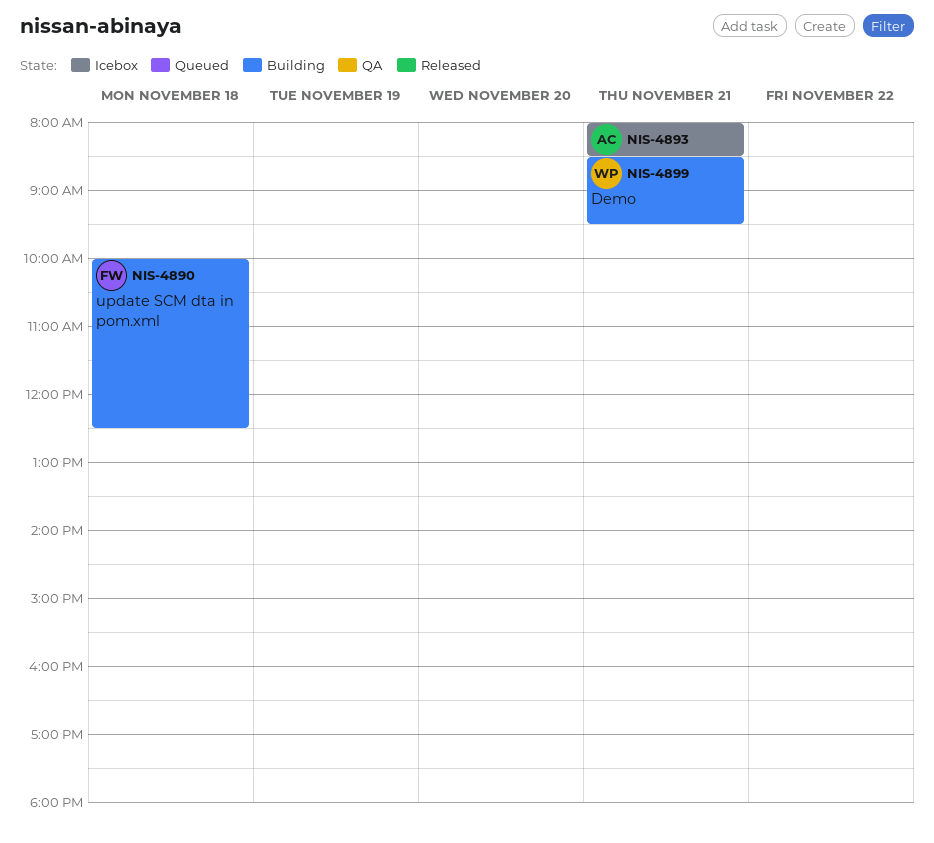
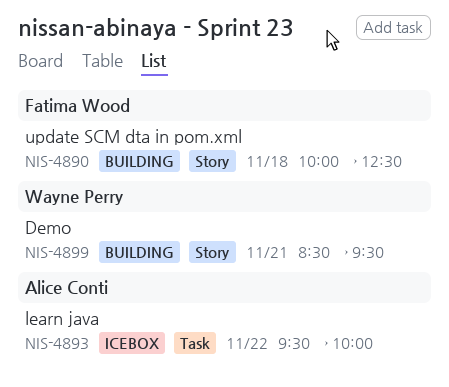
NIS-4893, day: Nov 21 -> Nov 22
NIS-4893, begins: 08:00 -> 09:30
NIS-4893, ends: 08:30 -> 10:00

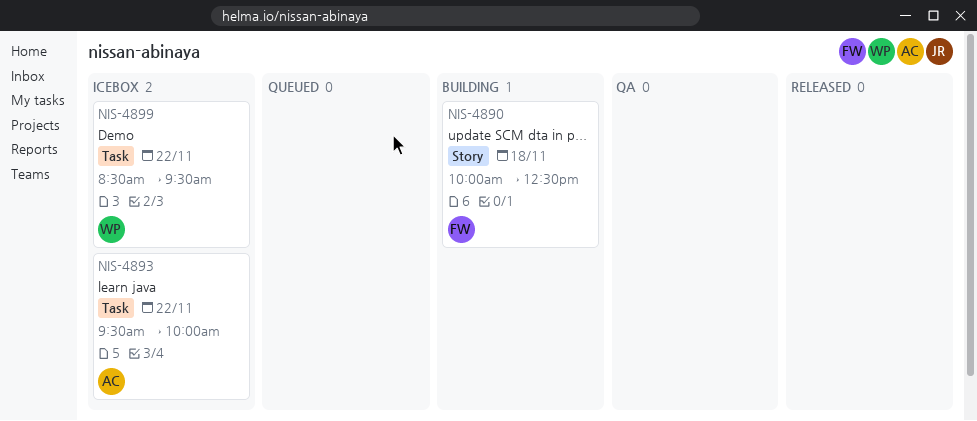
NIS-4899, status: Building -> Icebox
NIS-4899, label: Story -> Task
NIS-4899, day: Nov 21 -> Nov 22

